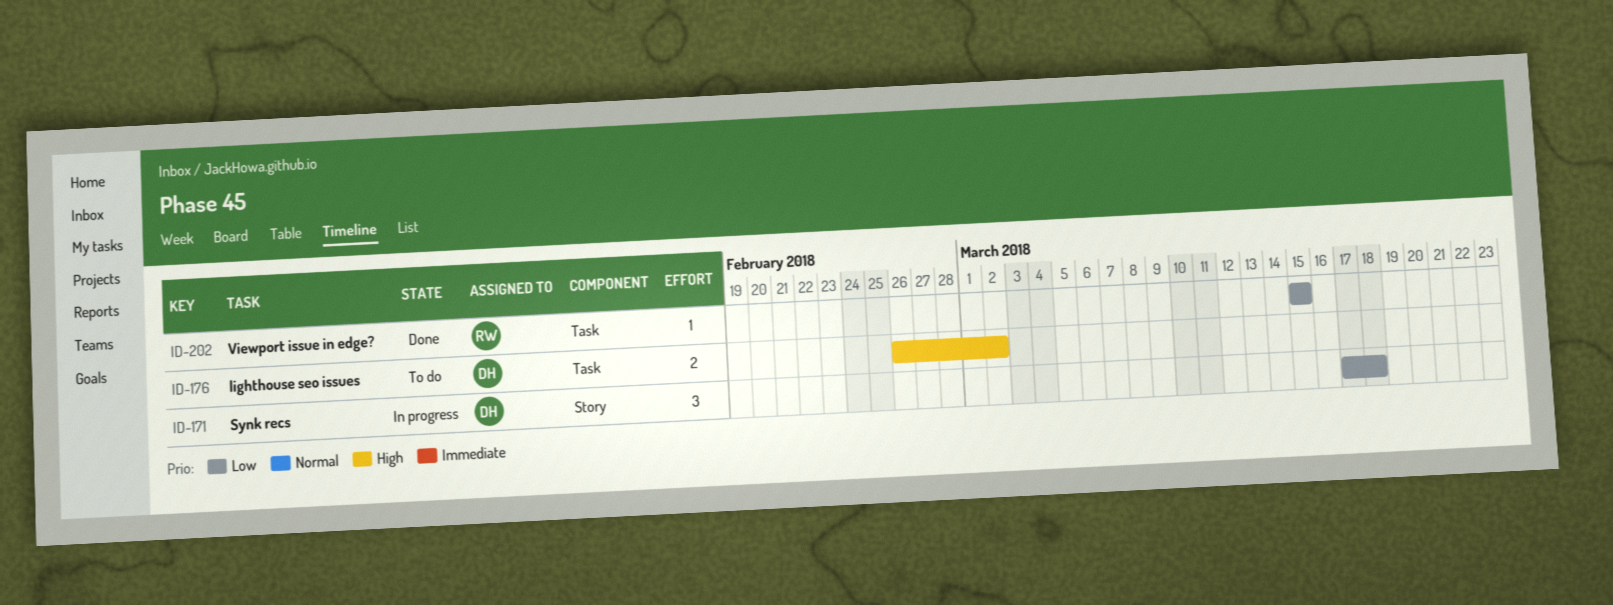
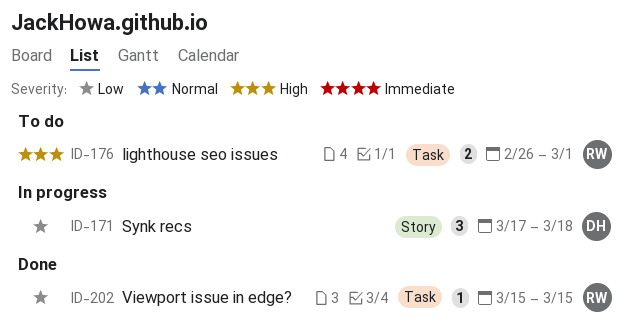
ID-176, owner: DH -> RW
ID-176, due: Mar 2 -> Mar 1

